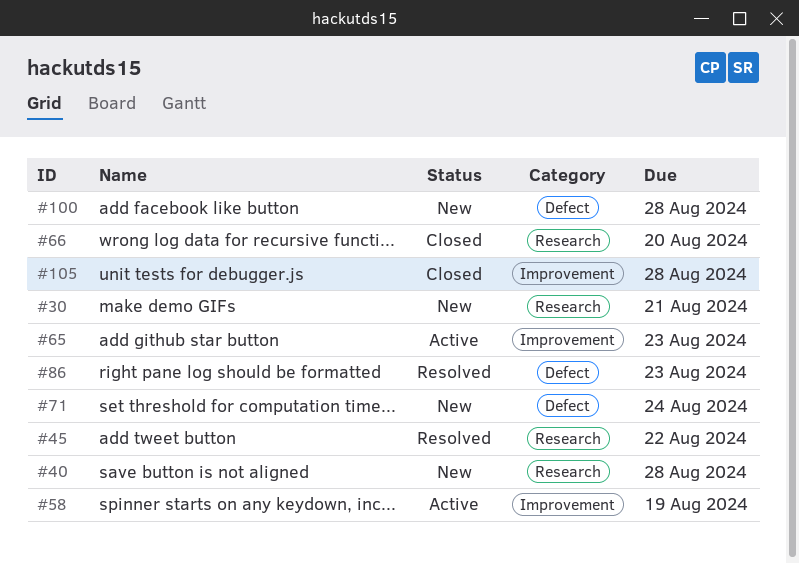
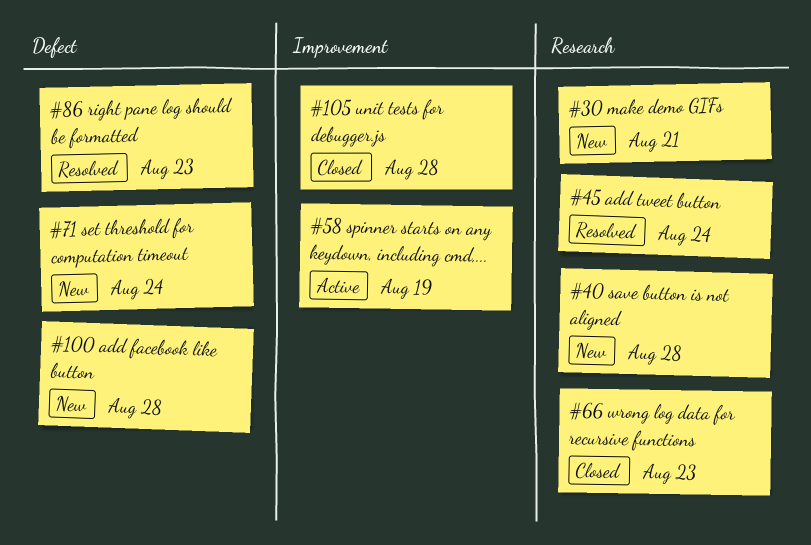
#45, due: Aug 22 -> Aug 24
#65: present -> none
#66, due: Aug 20 -> Aug 23

